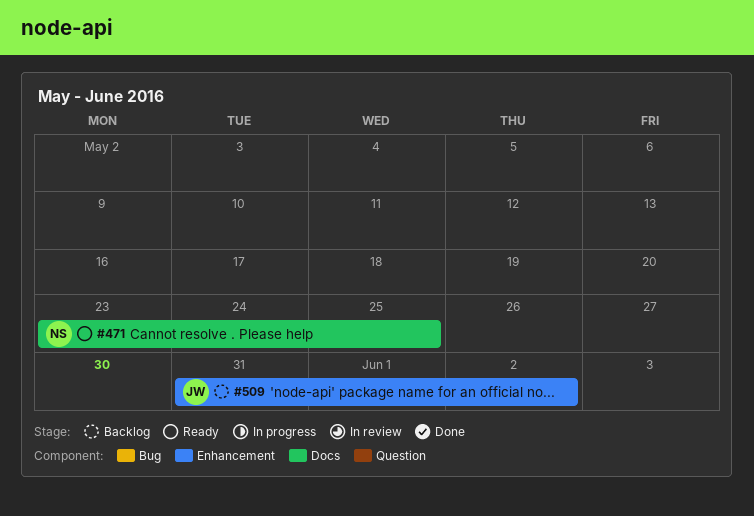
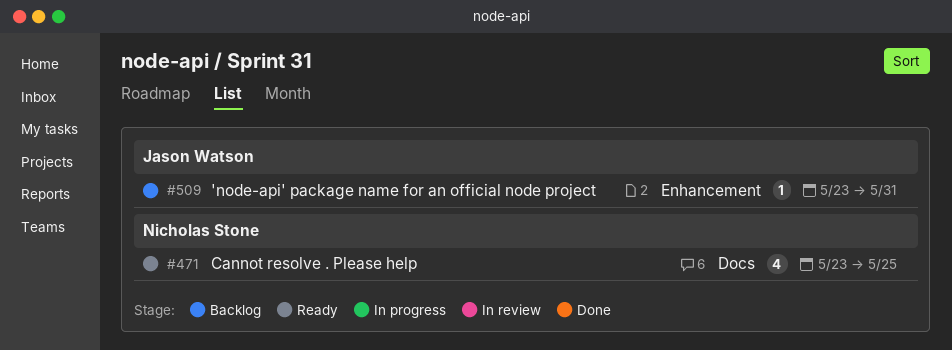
#509, start: May 31 -> May 23
#509, due: Jun 2 -> May 31

